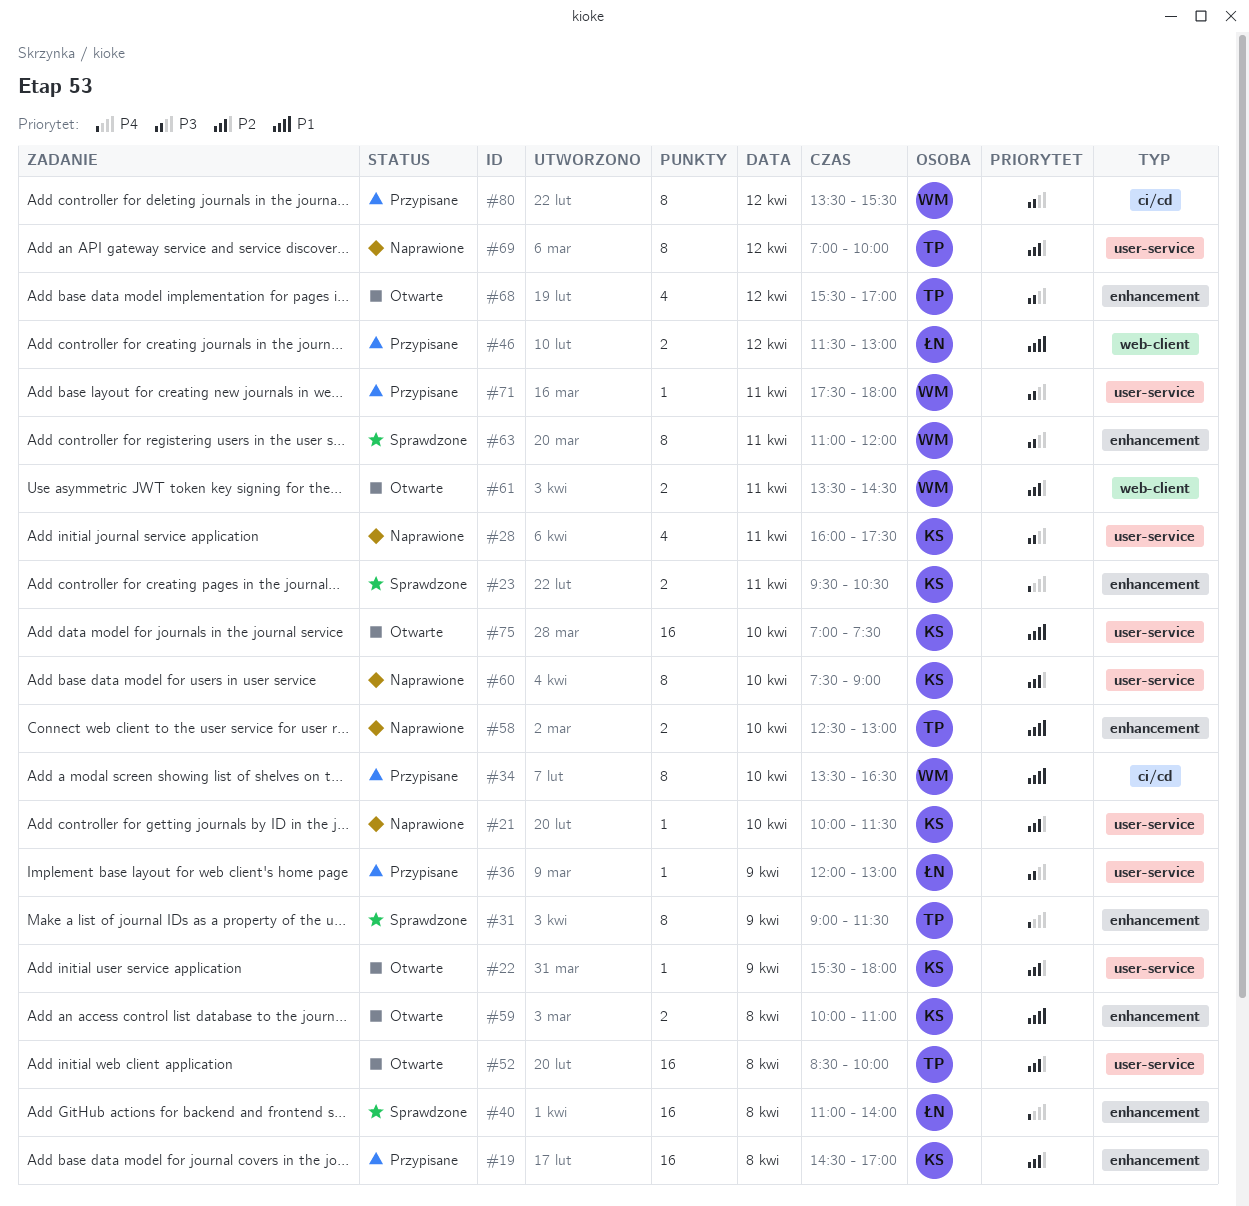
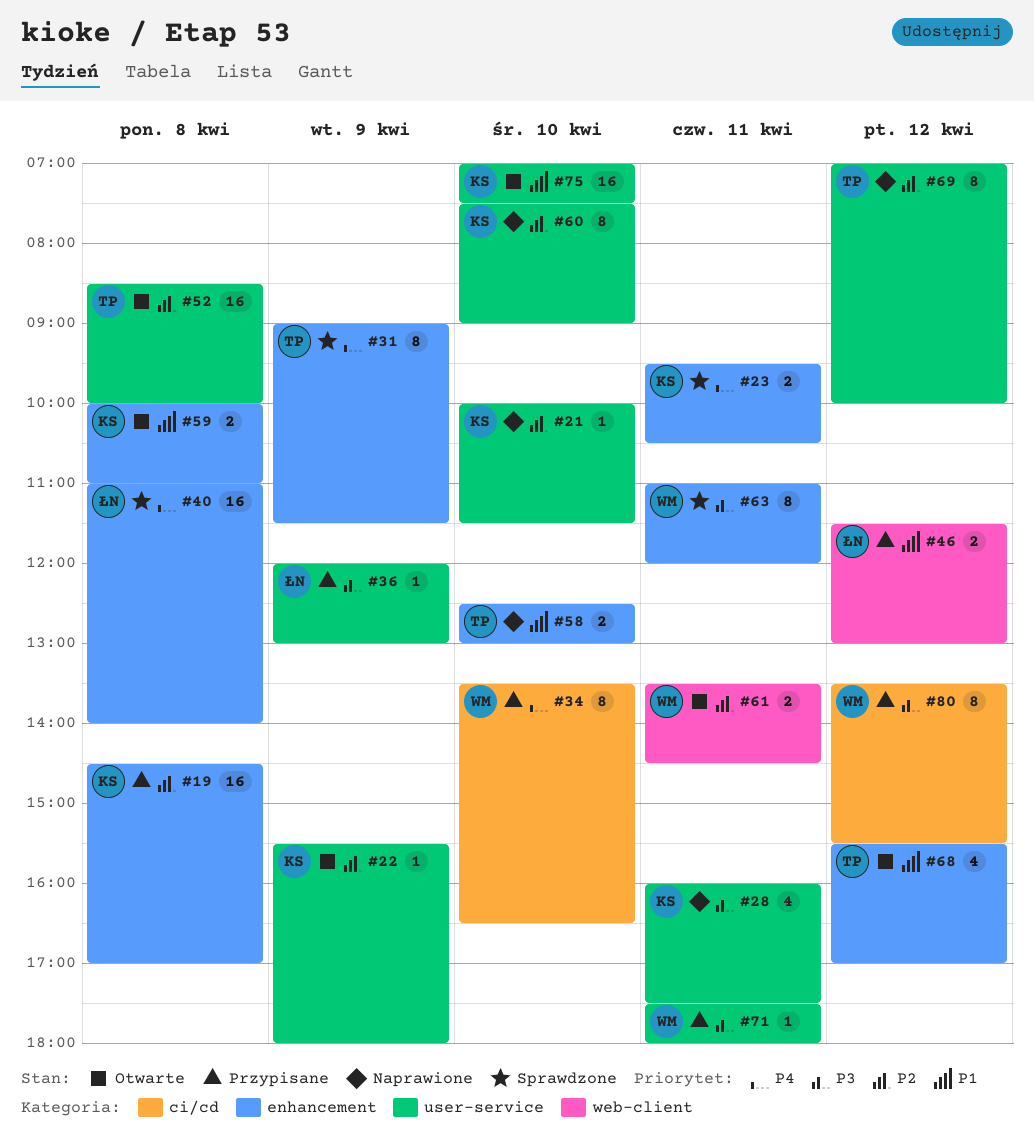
#34, priority: P1 -> P4
#68, priority: P3 -> P1

